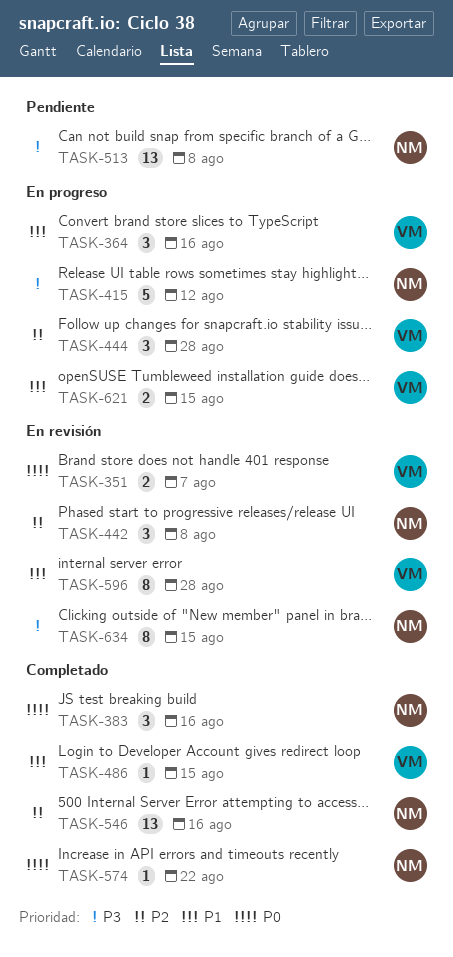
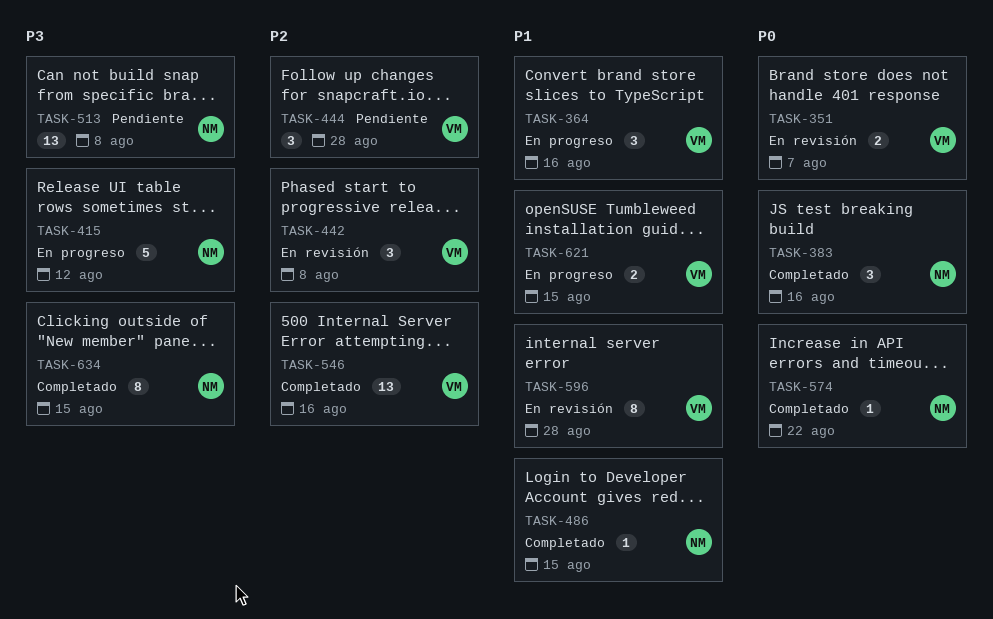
TASK-442, owner: NM -> VM
TASK-444, status: En progreso -> Pendiente
TASK-486, owner: VM -> NM
TASK-546, owner: NM -> VM
TASK-634, status: En revisión -> Completado

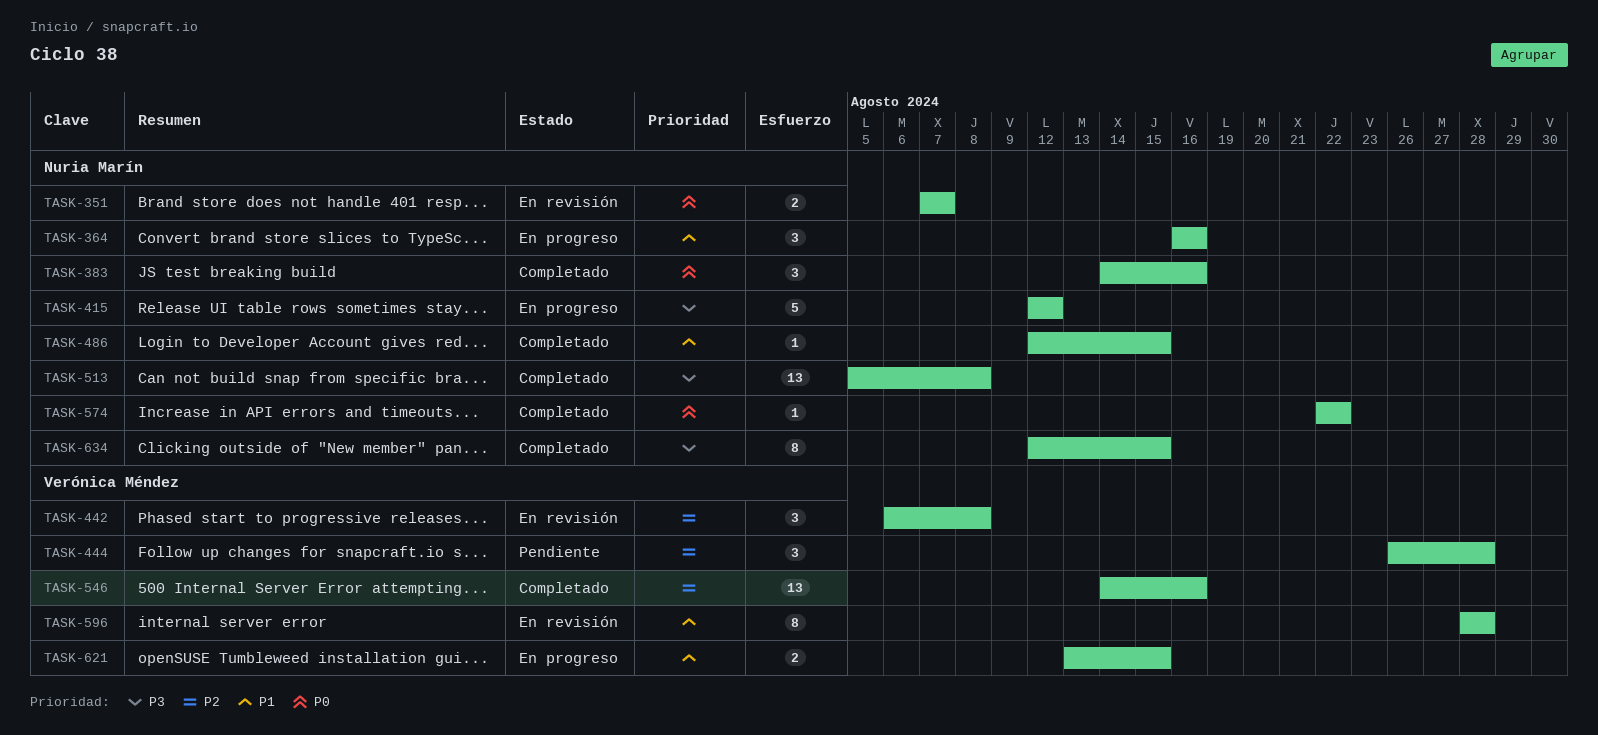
TASK-351, owner: Verónica Méndez -> Nuria Marín
TASK-364, owner: Verónica Méndez -> Nuria Marín
TASK-513, status: Pendiente -> Completado

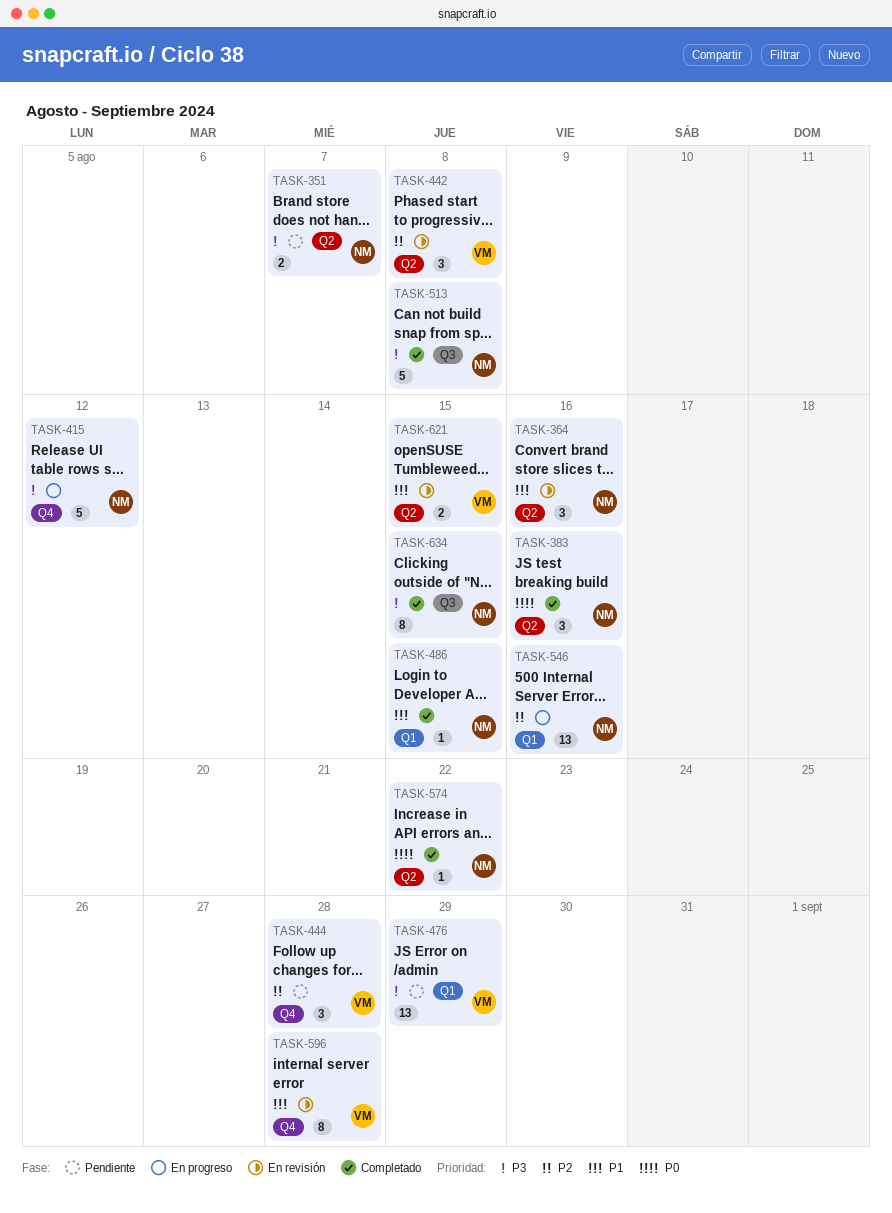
TASK-351, status: En revisión -> Pendiente
TASK-351, priority: P0 -> P3
TASK-364, status: En progreso -> En revisión
TASK-476: none -> present
TASK-513, estimate: 13 -> 5
TASK-546, status: Completado -> En progreso
TASK-546, owner: Verónica Méndez -> Nuria Marín
TASK-621, status: En progreso -> En revisión

